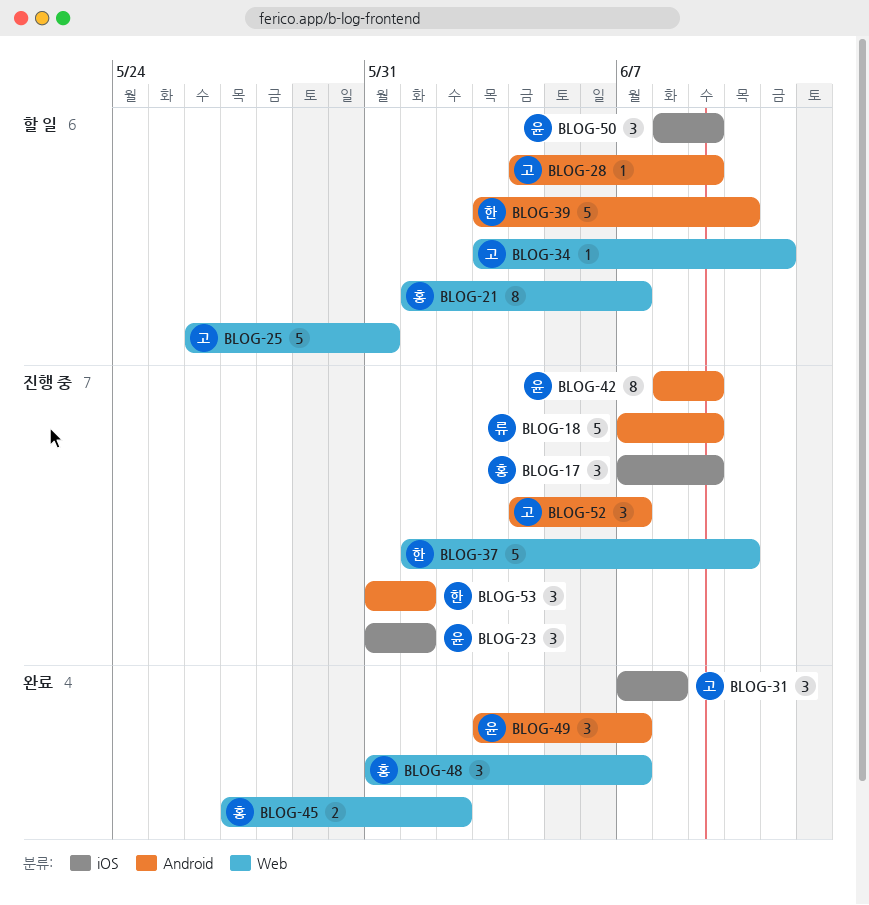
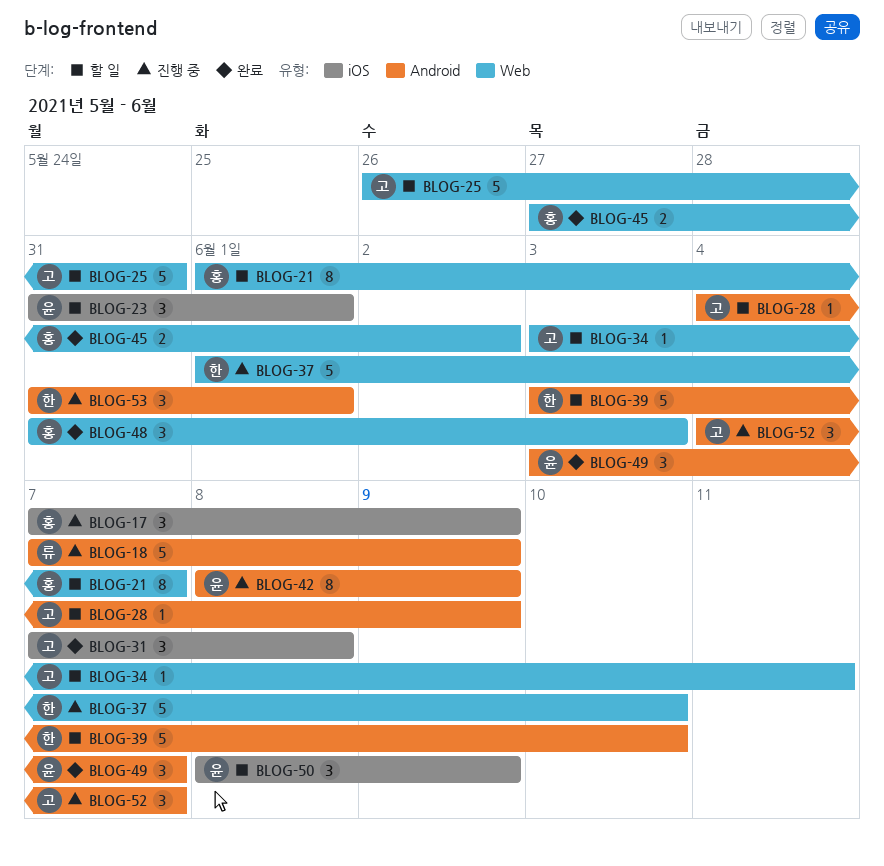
BLOG-23, status: 진행 중 -> 할 일
BLOG-48, due: Jun 7 -> Jun 3

